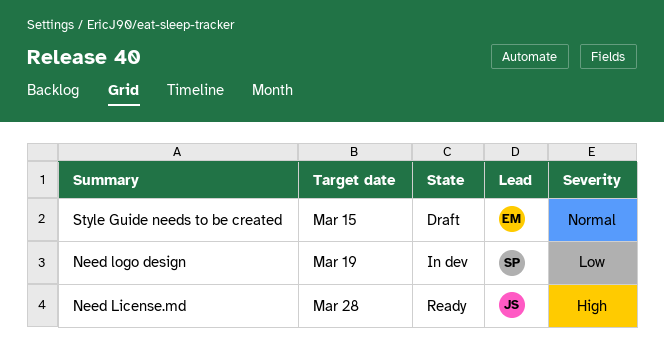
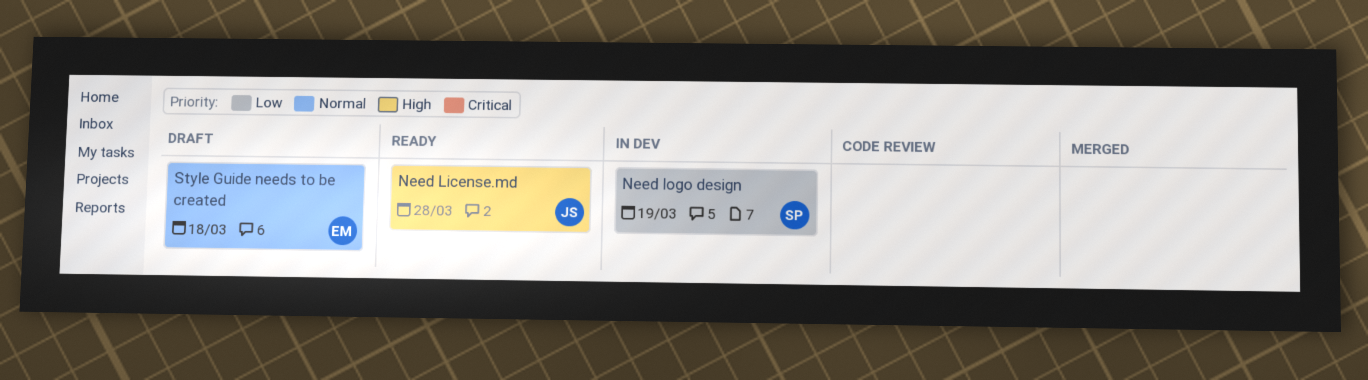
Style Guide needs to be created, due: Mar 15 -> Mar 18

